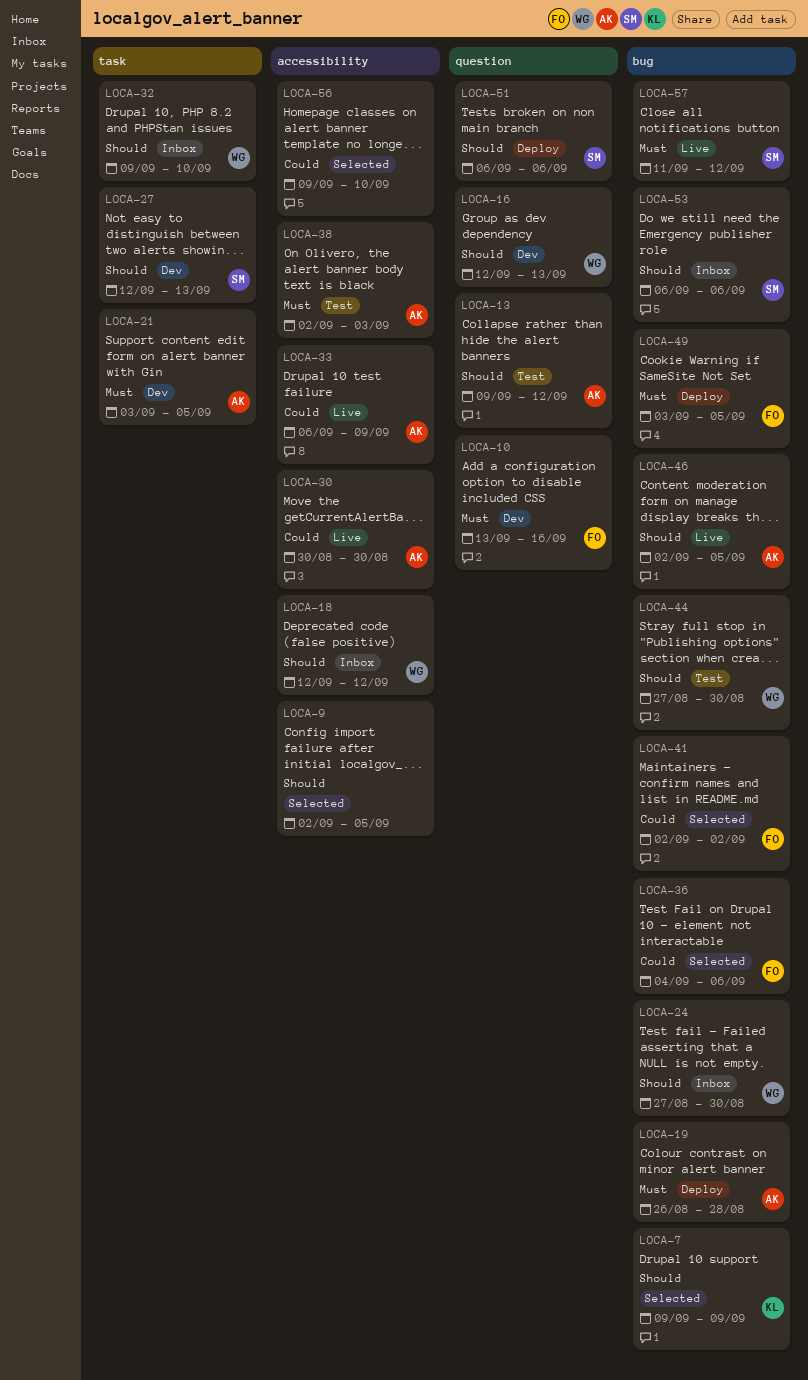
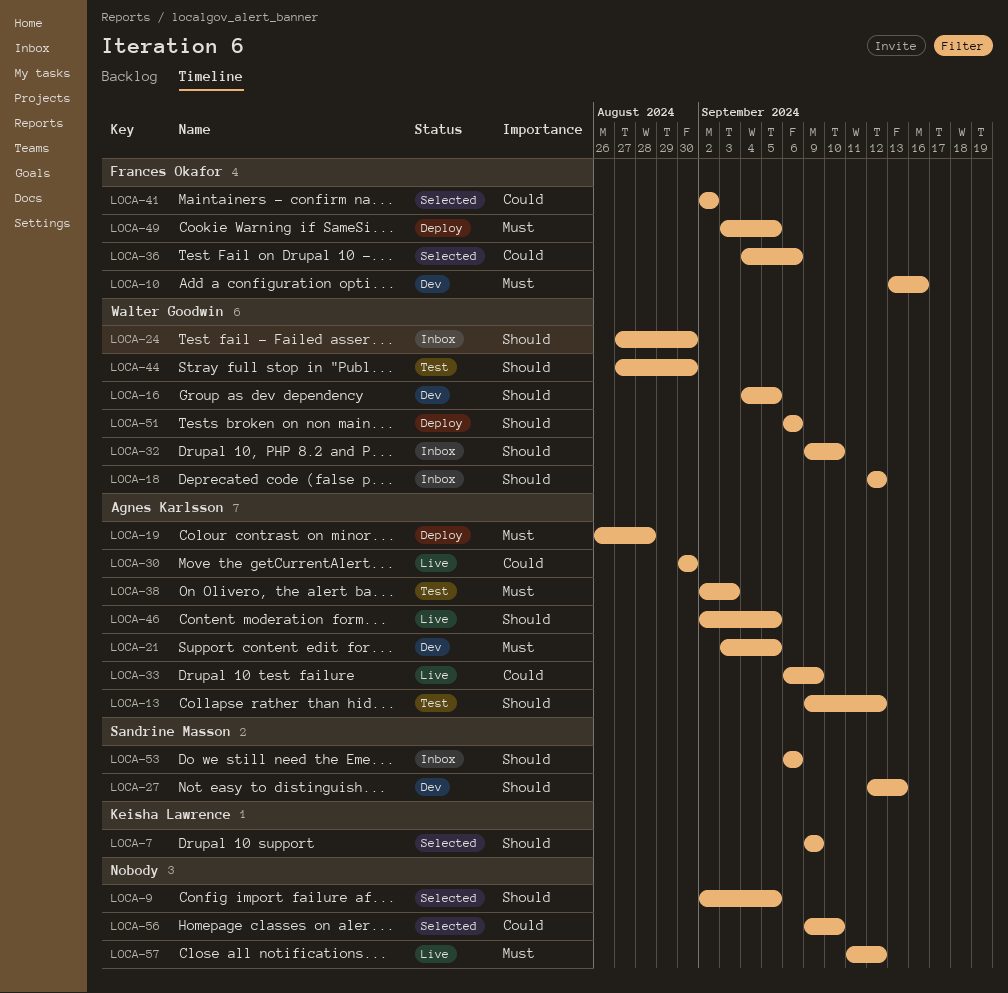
LOCA-16, start: Sep 12 -> Sep 4
LOCA-16, due: Sep 13 -> Sep 5
LOCA-51, owner: Sandrine Masson -> Walter Goodwin
LOCA-57, owner: Sandrine Masson -> none

